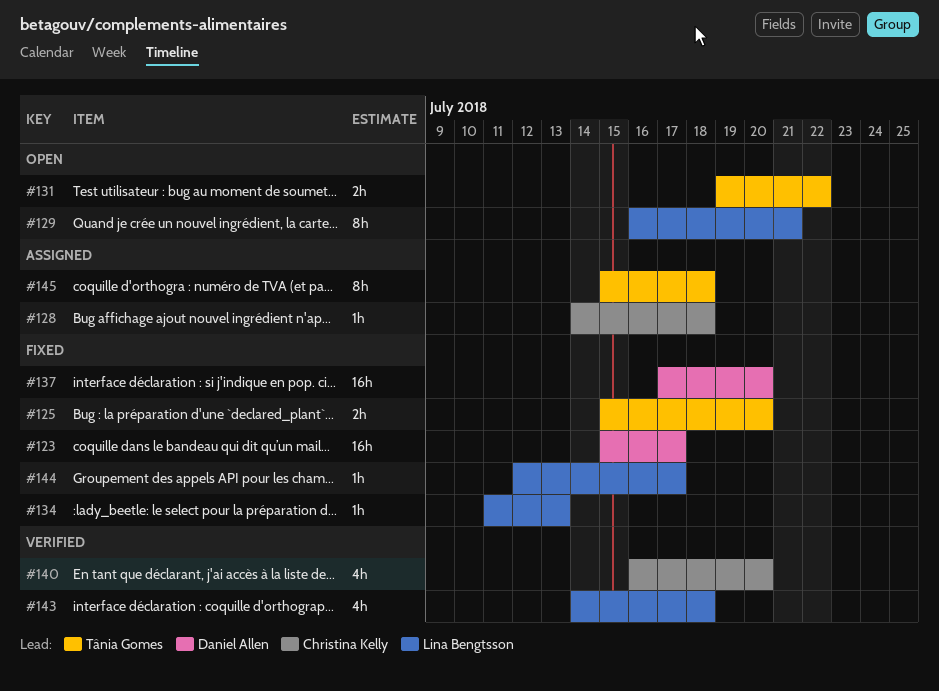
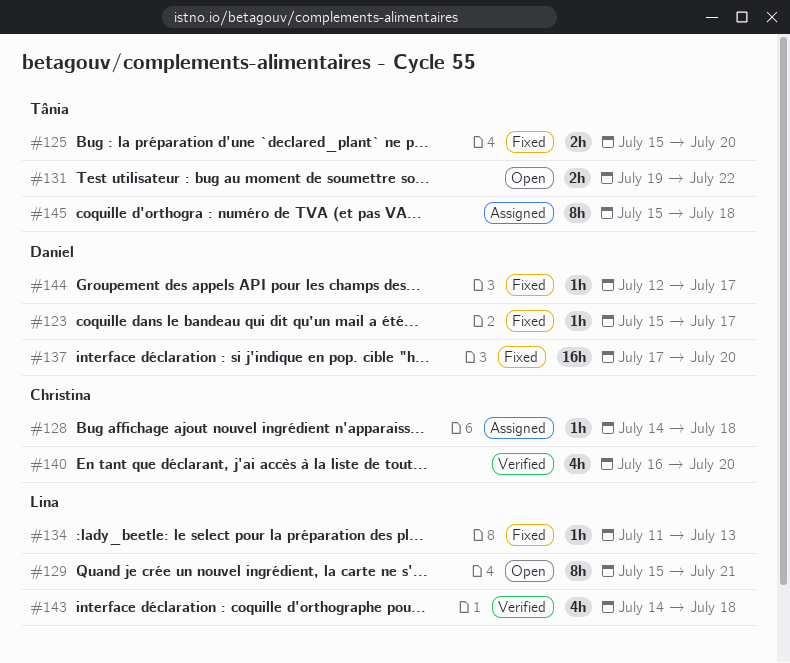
#123, estimate: 16h -> 1h
#129, start: Jul 16 -> Jul 15
#144, owner: Lina Bengtsson -> Daniel Allen

